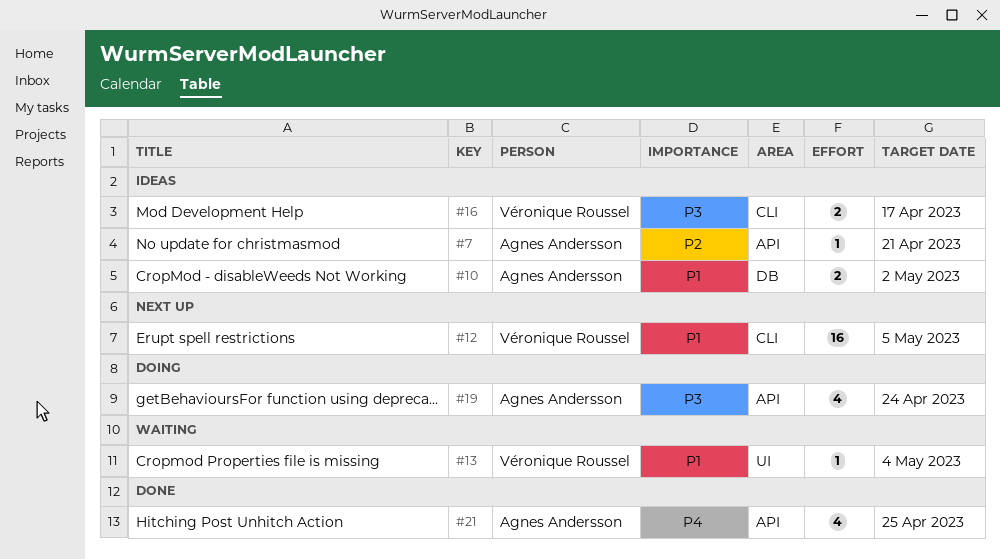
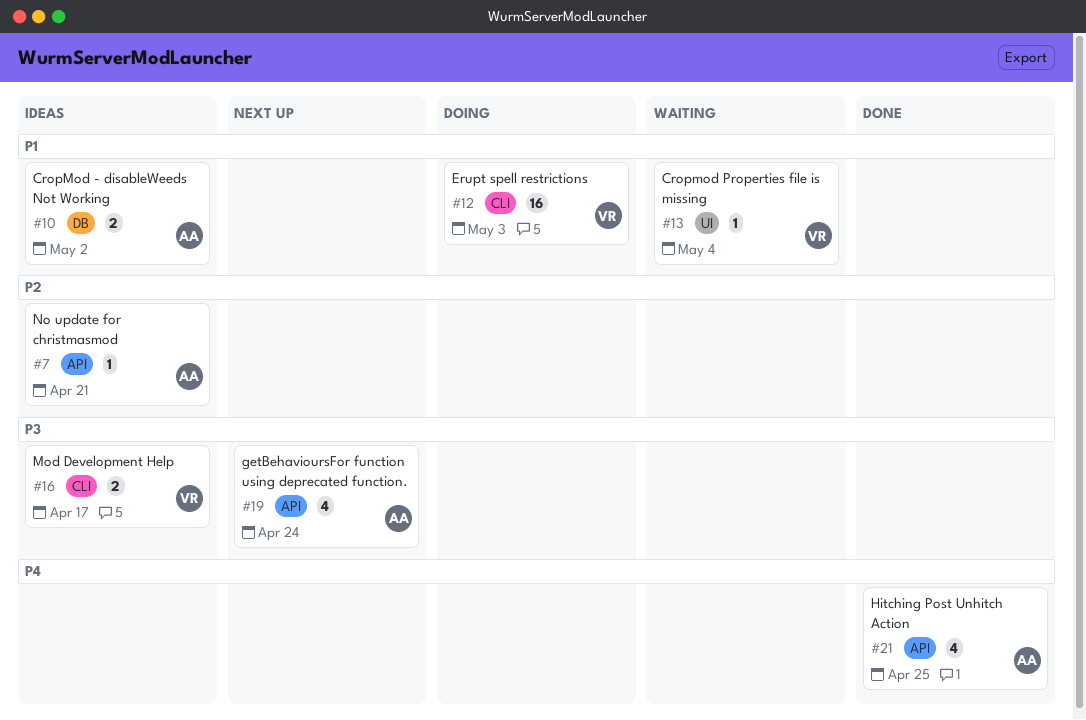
#12, status: Next up -> Doing
#12, due: May 5 -> May 3
#19, status: Doing -> Next up

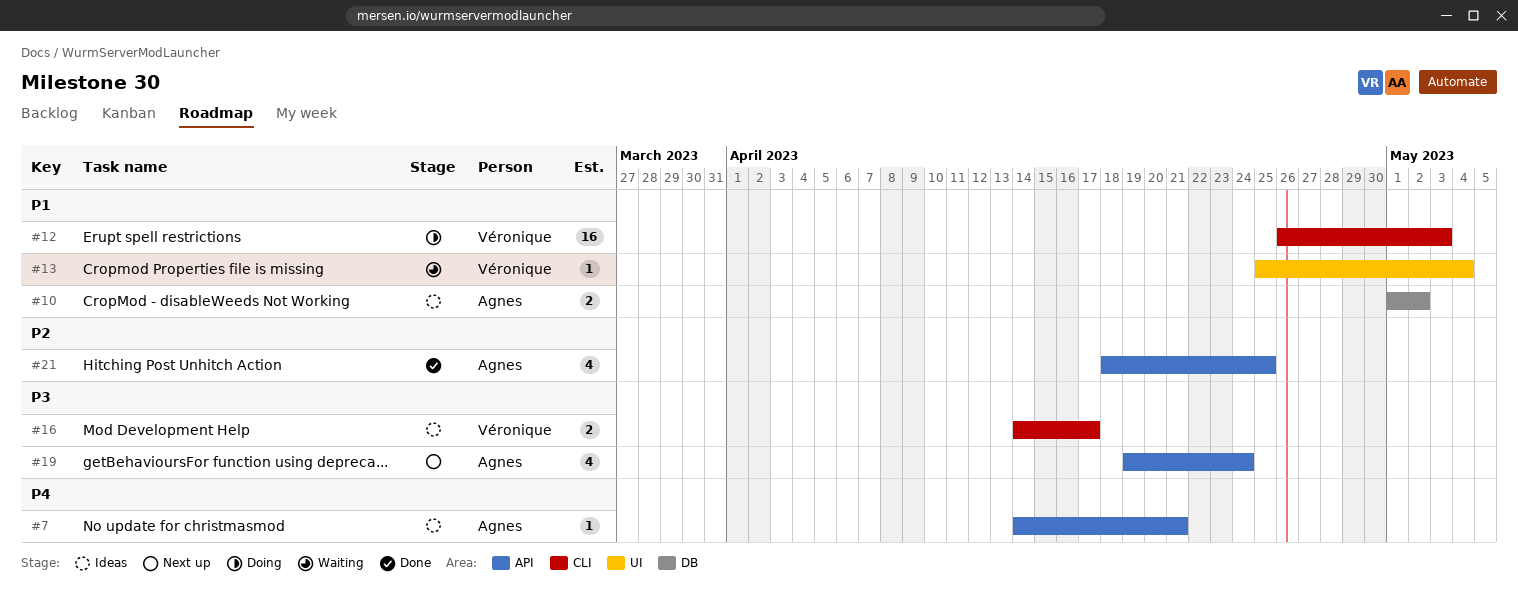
#7, priority: P2 -> P4
#21, priority: P4 -> P2

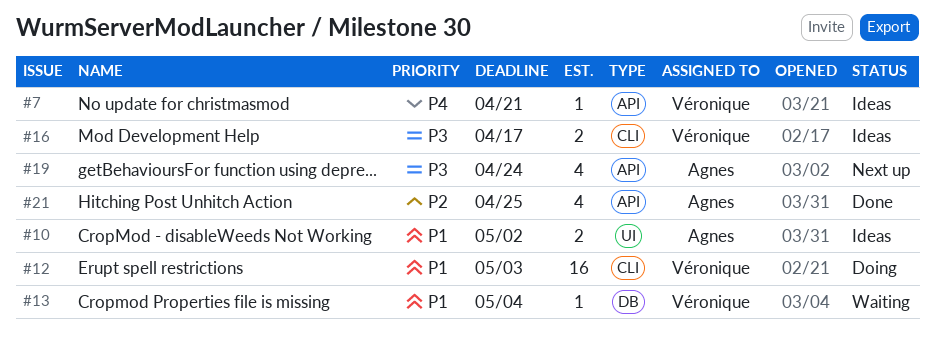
#7, owner: Agnes -> Véronique
#10, label: DB -> UI
#13, label: UI -> DB

